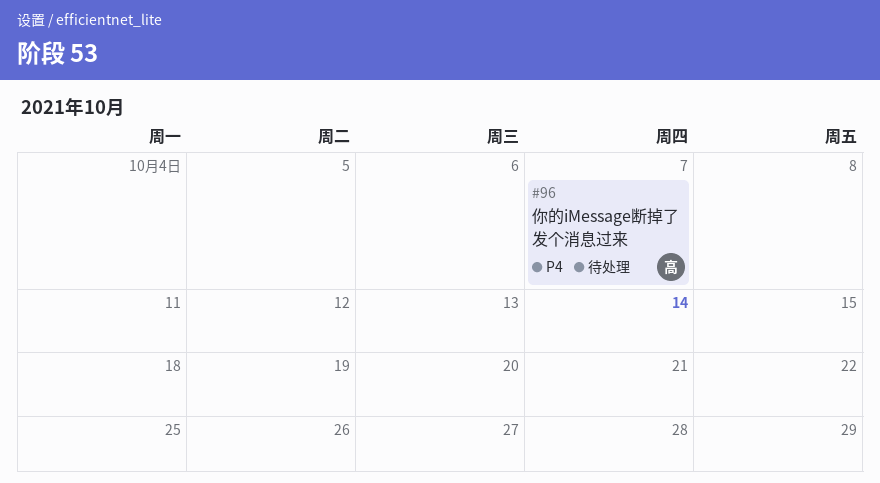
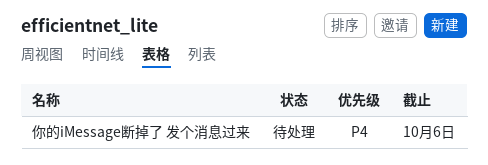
你的iMessage断掉了 发个消息过来, due: Oct 7 -> Oct 6

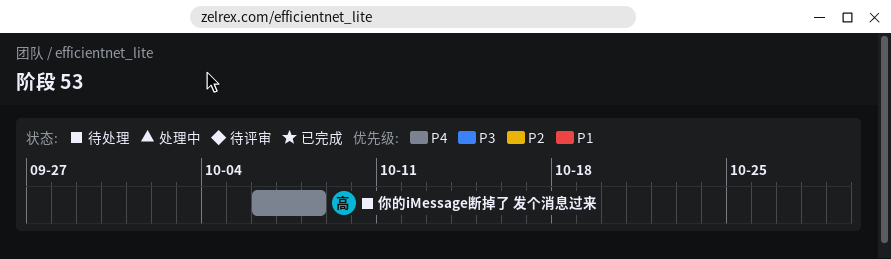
你的iMessage断掉了 发个消息过来, due: Oct 6 -> Oct 8

